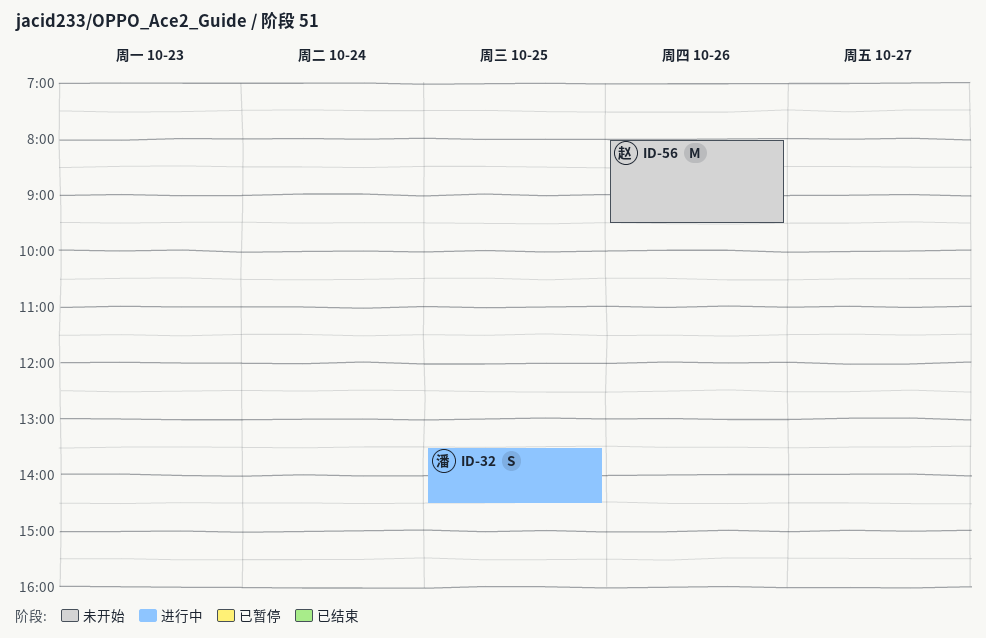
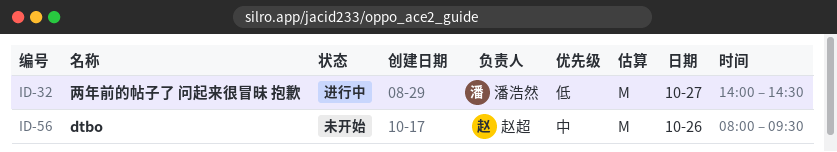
ID-32, estimate: S -> M
ID-32, day: Oct 25 -> Oct 27
ID-32, begins: 13:30 -> 14:00

